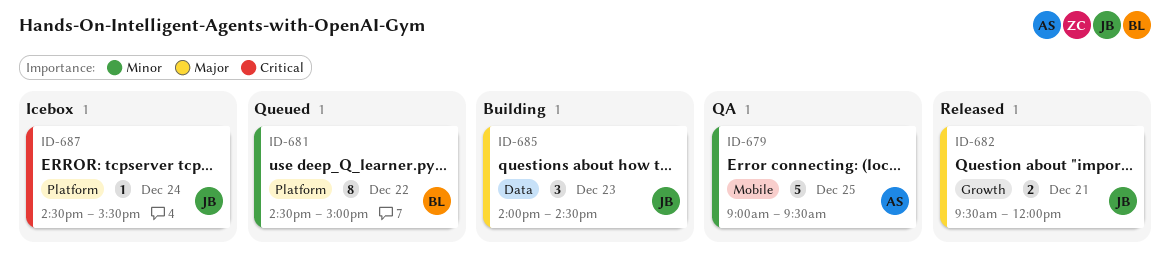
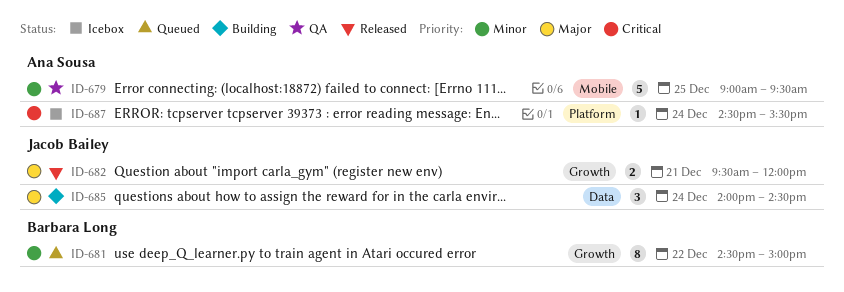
ID-681, label: Platform -> Growth
ID-685, day: Dec 23 -> Dec 24
ID-687, owner: Jacob Bailey -> Ana Sousa

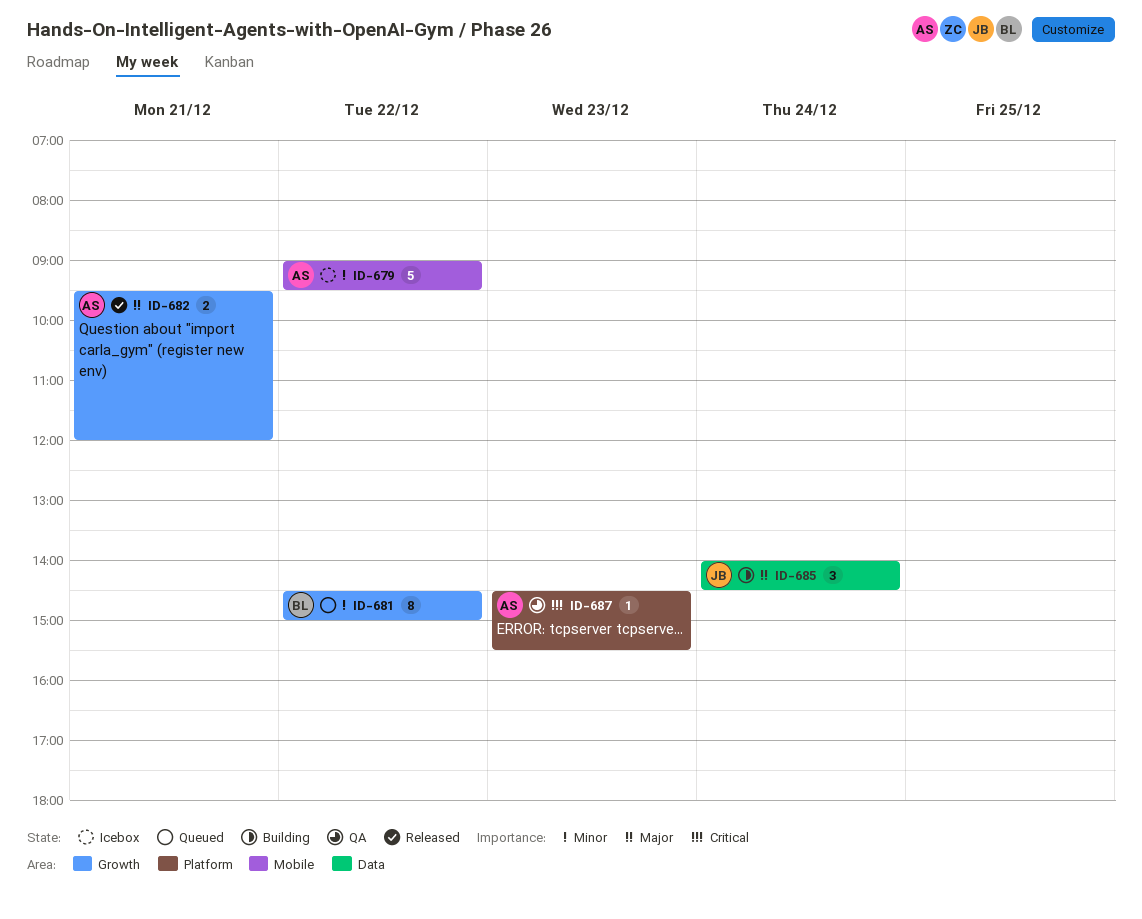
ID-679, status: QA -> Icebox
ID-679, day: Dec 25 -> Dec 22
ID-682, owner: Jacob Bailey -> Ana Sousa
ID-687, status: Icebox -> QA
ID-687, day: Dec 24 -> Dec 23

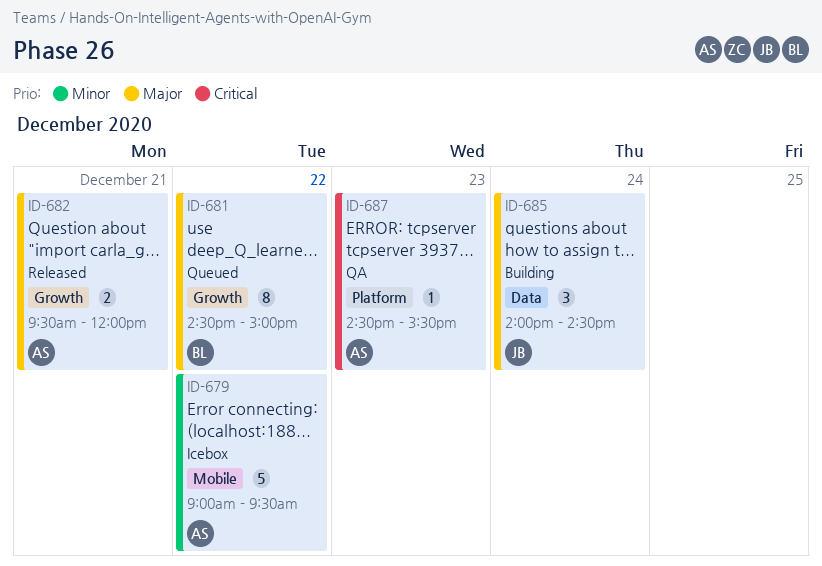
ID-681, priority: Minor -> Major

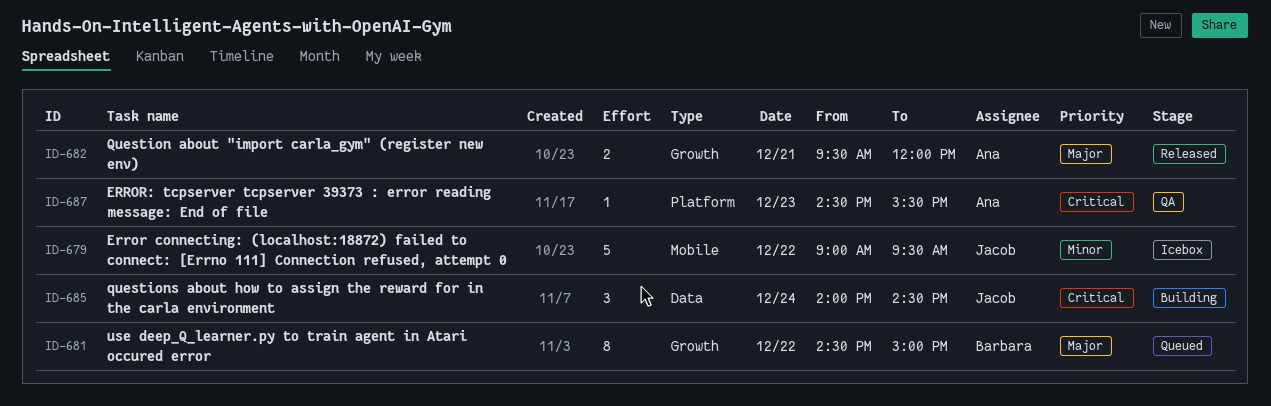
ID-679, owner: Ana -> Jacob
ID-685, priority: Major -> Critical

